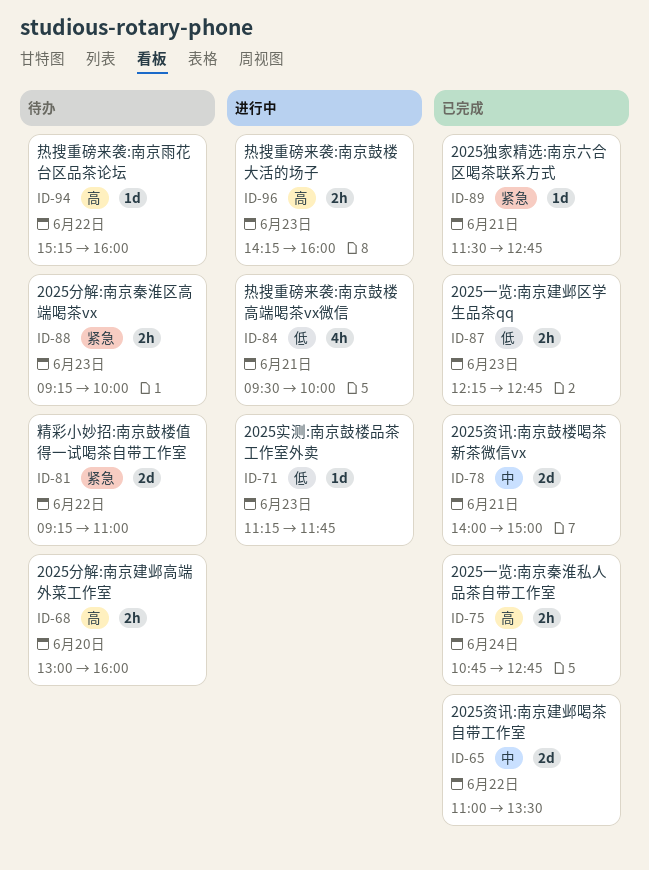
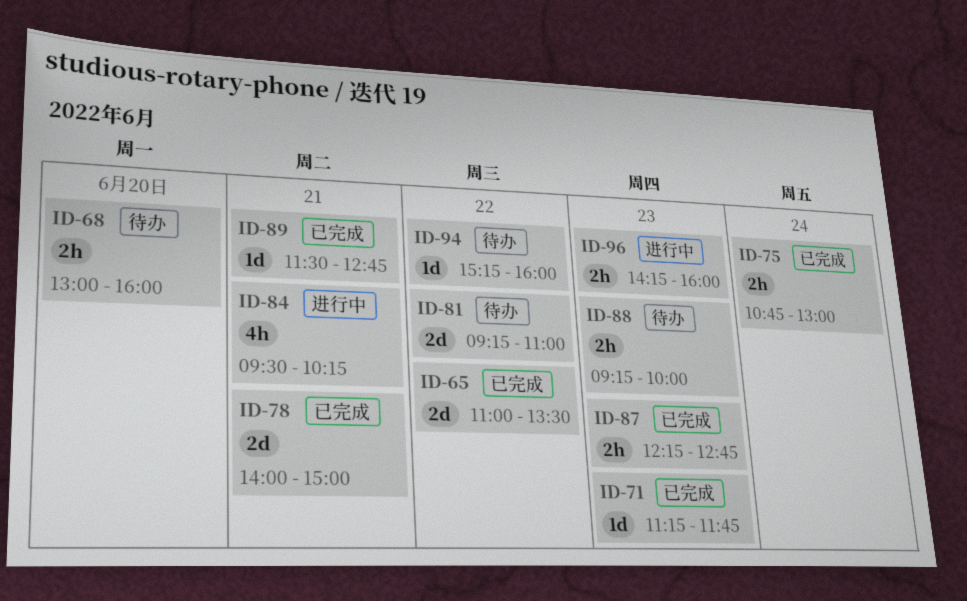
ID-71, status: 进行中 -> 已完成
ID-75, ends: 12:45 -> 13:00
ID-84, ends: 10:00 -> 10:15

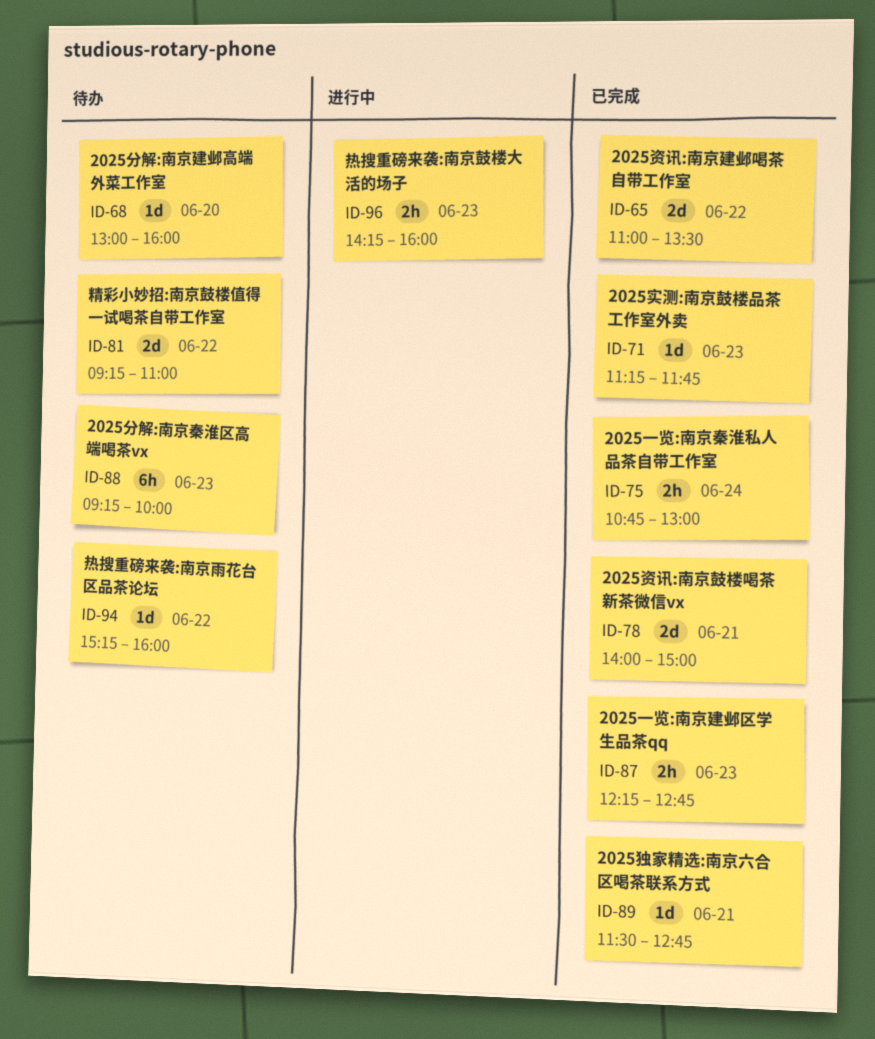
ID-68, estimate: 2h -> 1d
ID-84: present -> none
ID-88, estimate: 2h -> 6h

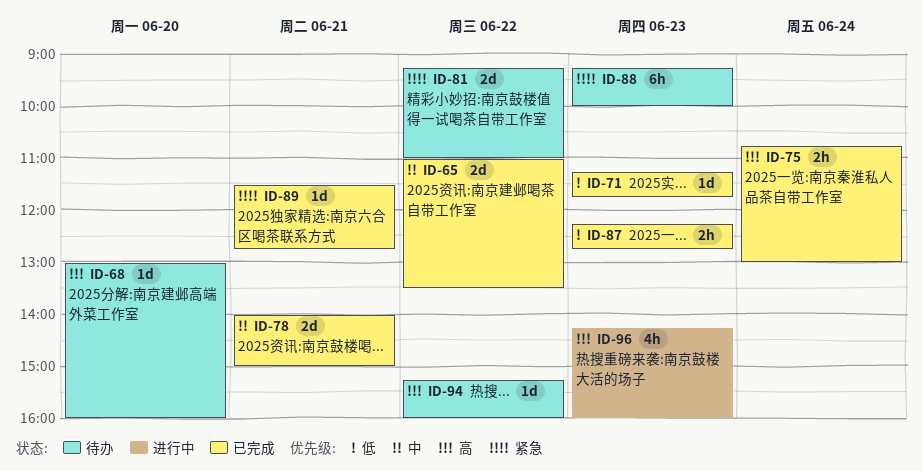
ID-96, estimate: 2h -> 4h

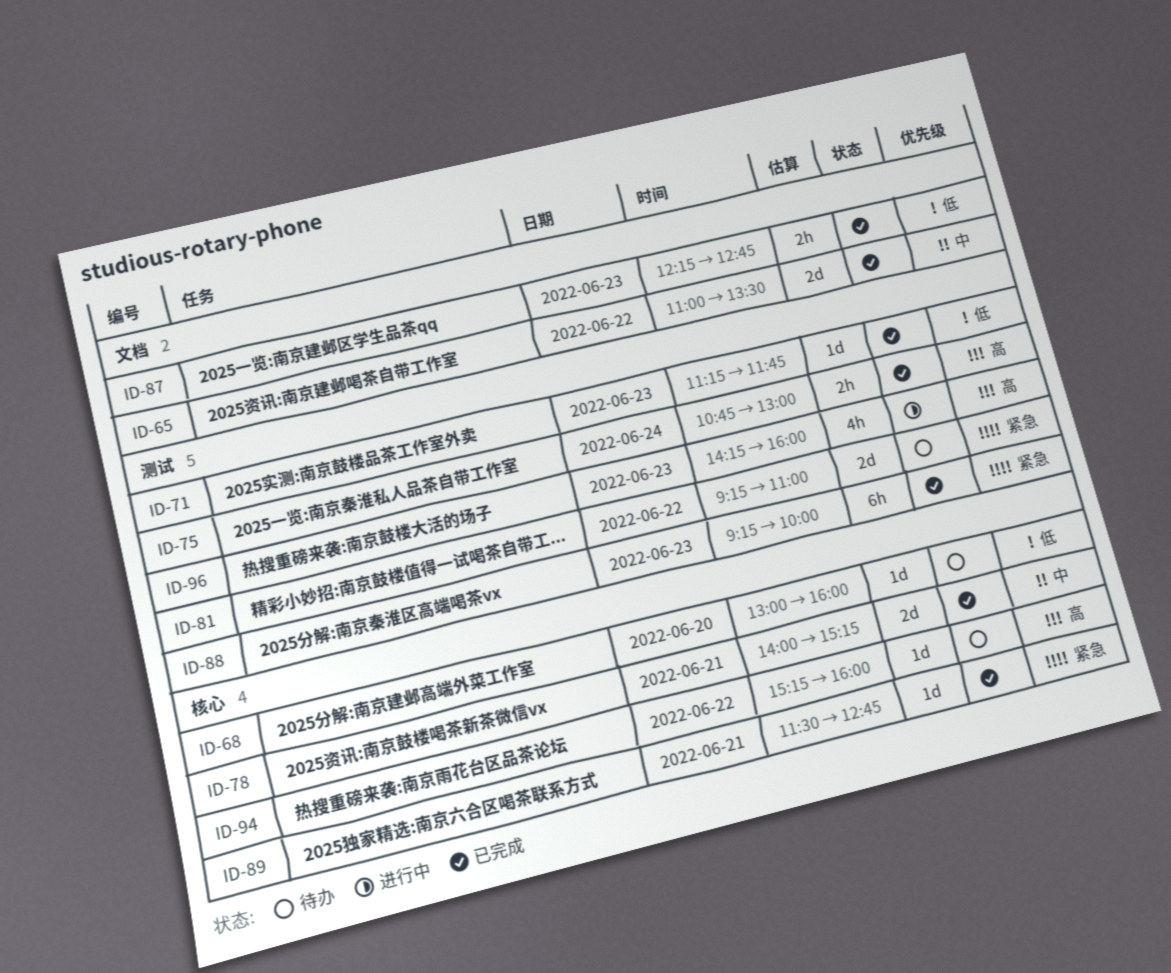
ID-68, priority: 高 -> 低
ID-78, ends: 15:00 -> 15:15
ID-88, status: 待办 -> 已完成

